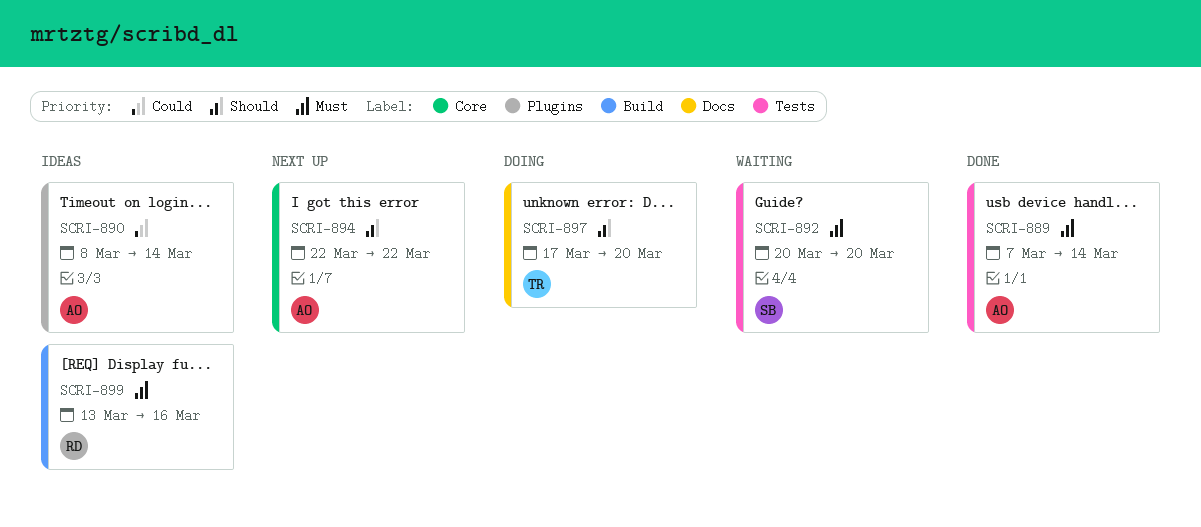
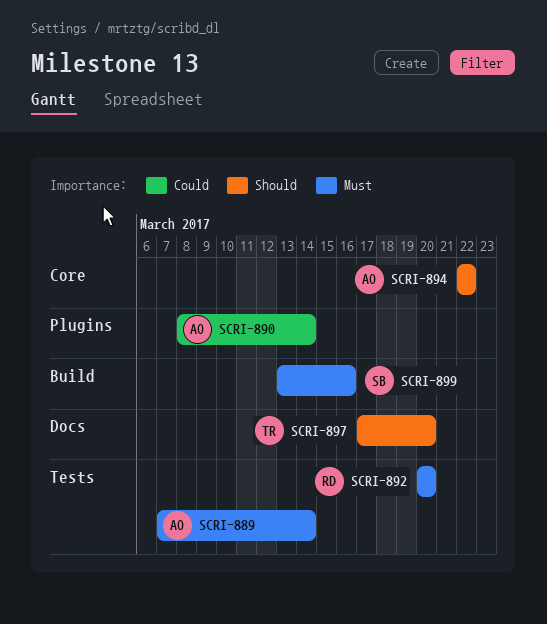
SCRI-892, owner: SB -> RD
SCRI-899, owner: RD -> SB

